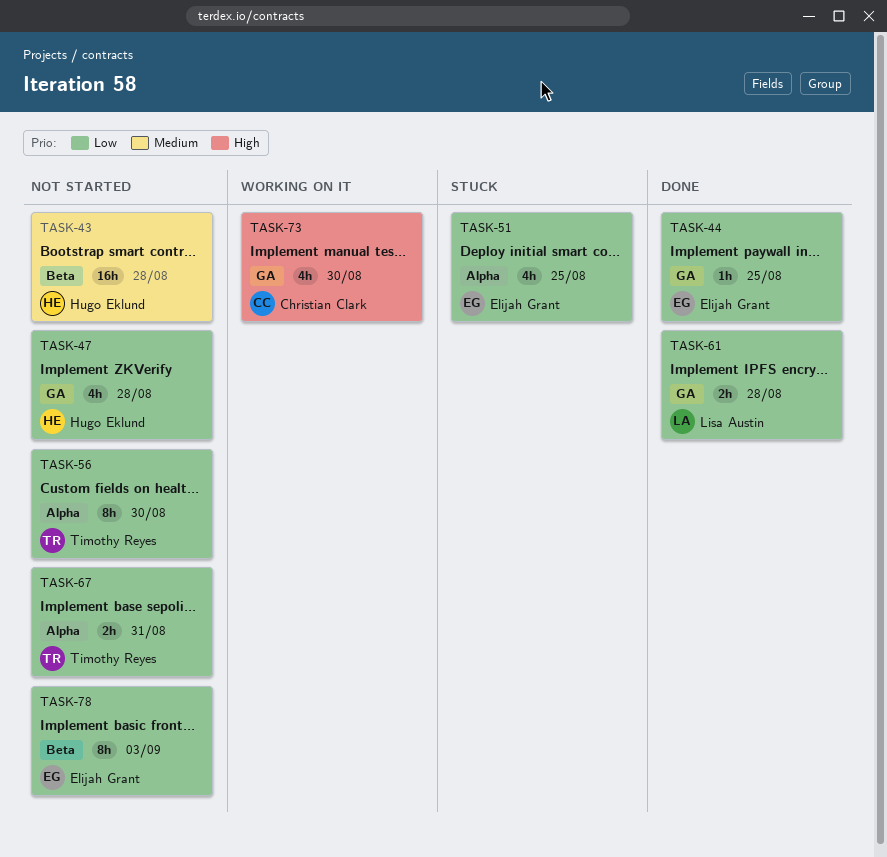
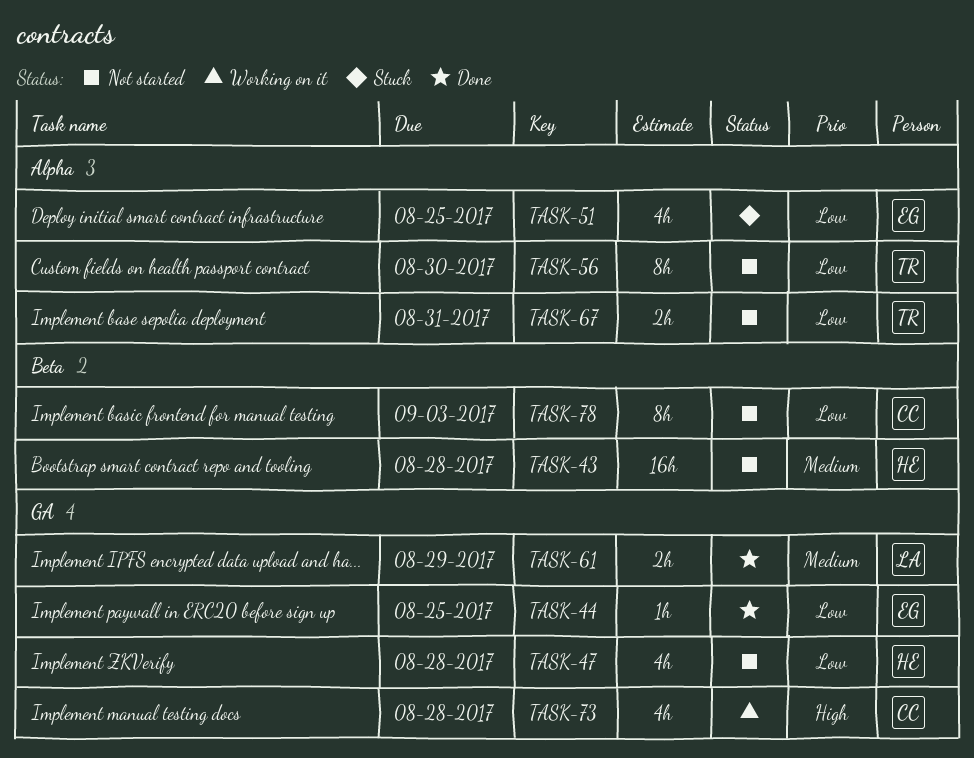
TASK-61, priority: Low -> Medium
TASK-61, due: Aug 28 -> Aug 29
TASK-73, due: Aug 30 -> Aug 28
TASK-78, owner: Elijah Grant -> Christian Clark

